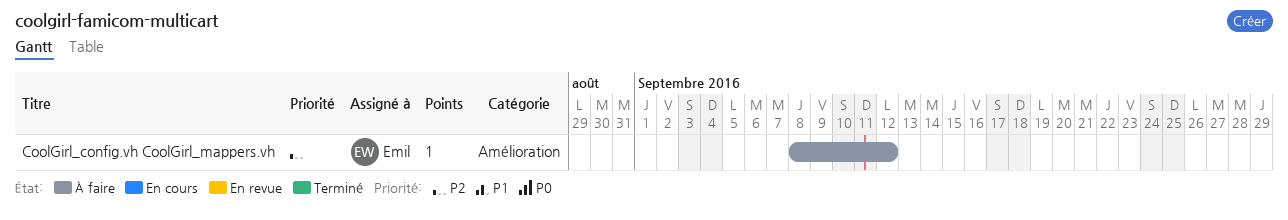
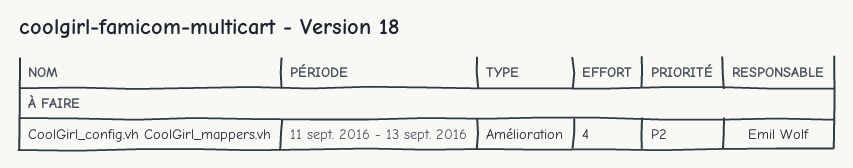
CoolGirl_config.vh CoolGirl_mappers.vh, estimate: 1 -> 4
CoolGirl_config.vh CoolGirl_mappers.vh, start: Sep 8 -> Sep 11
CoolGirl_config.vh CoolGirl_mappers.vh, due: Sep 12 -> Sep 13

